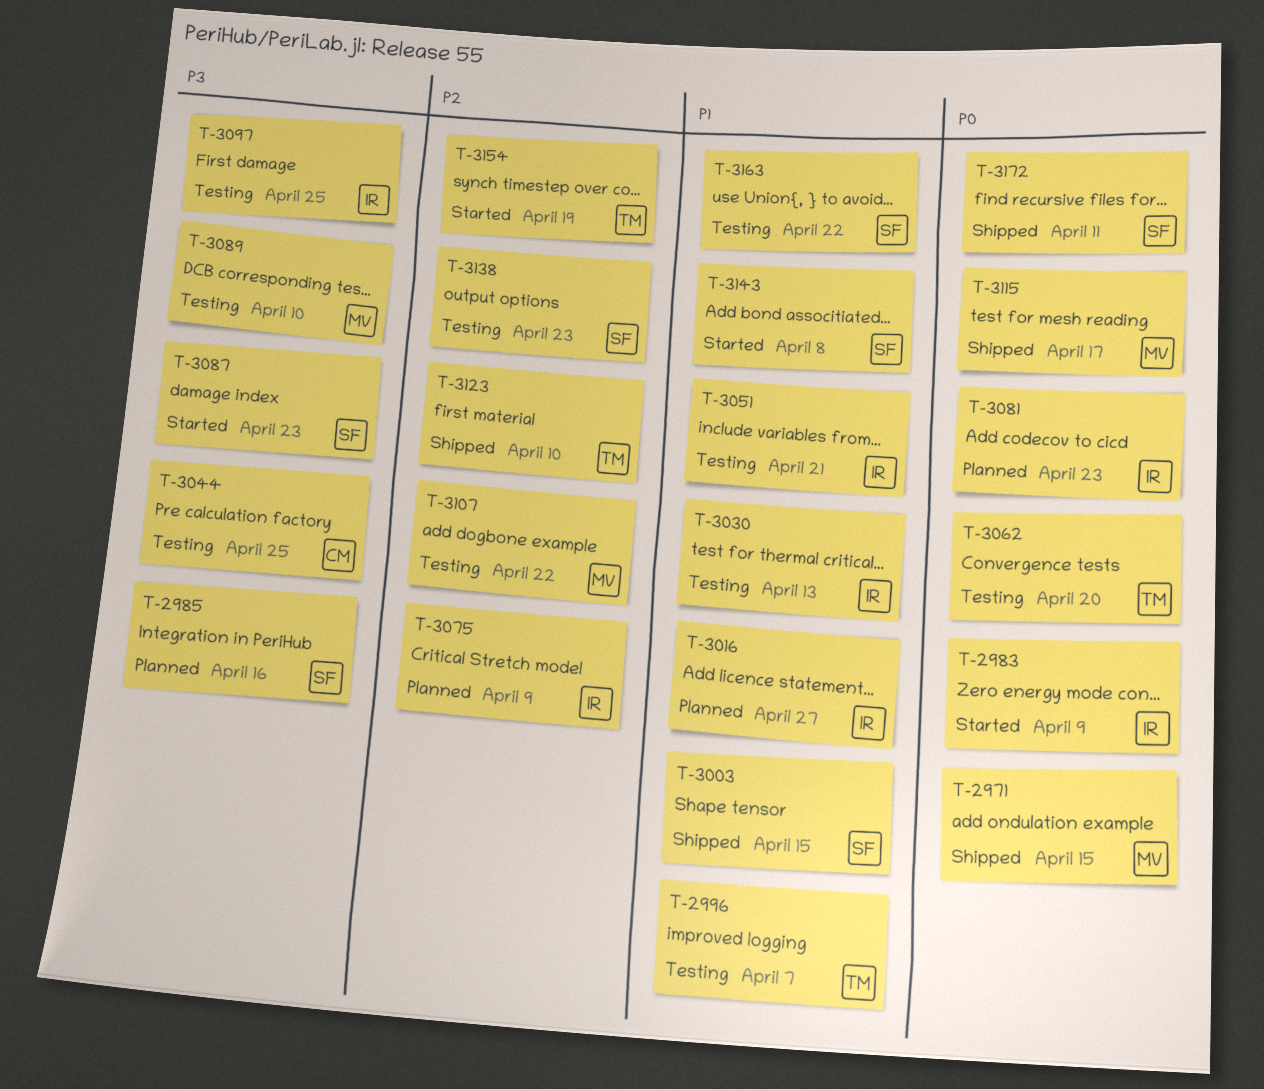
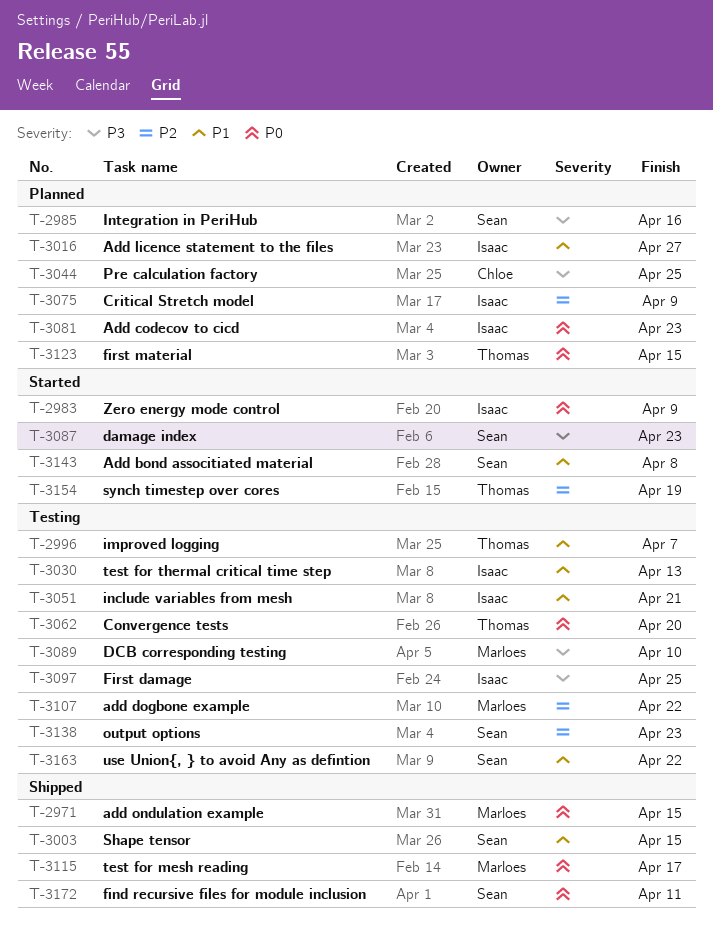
T-3044, status: Testing -> Planned
T-3123, status: Shipped -> Planned
T-3123, priority: P2 -> P0
T-3123, due: Apr 10 -> Apr 15

